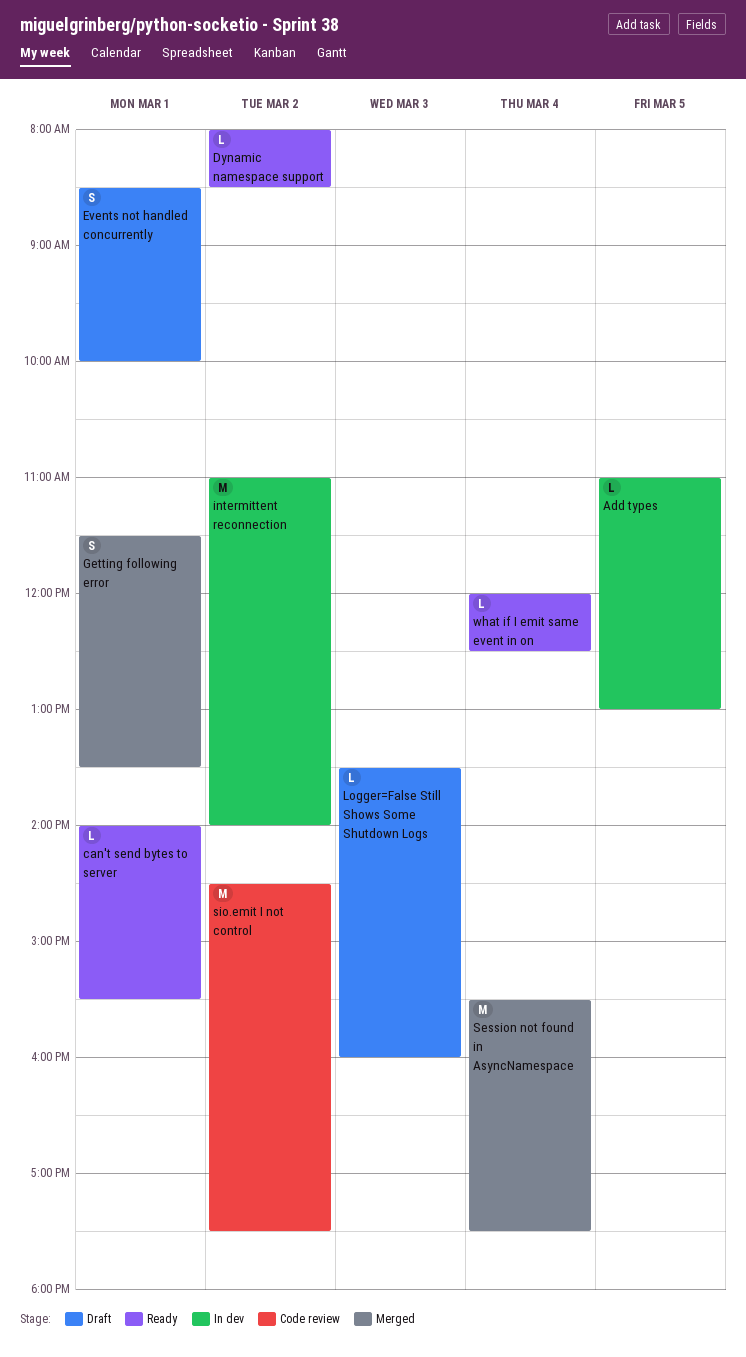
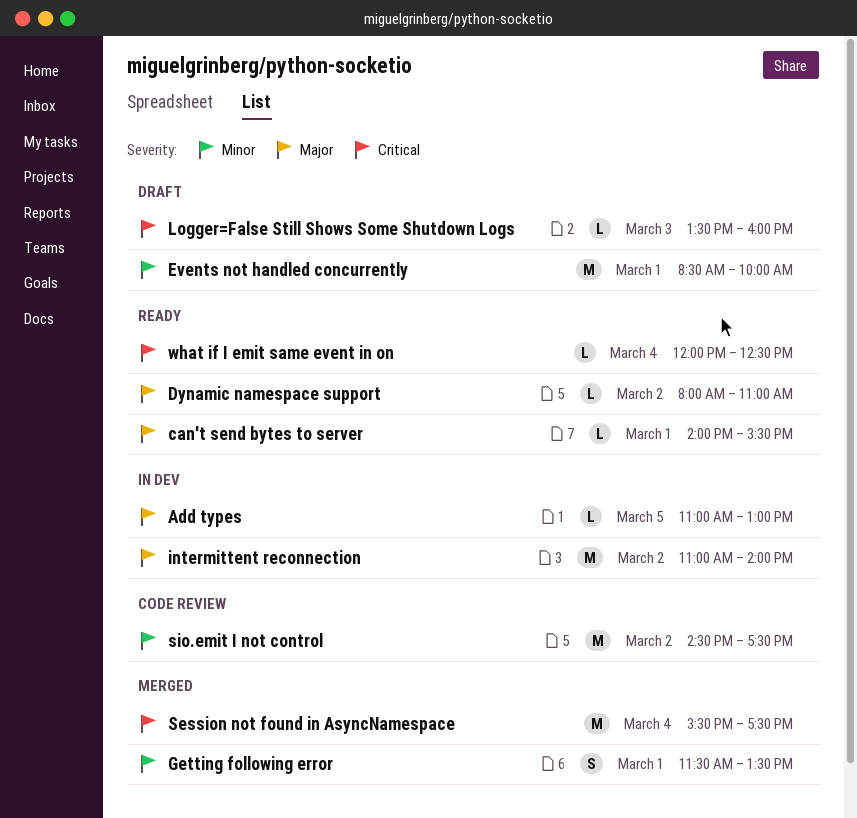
Dynamic namespace support, ends: 08:30 -> 11:00
Events not handled concurrently, estimate: S -> M

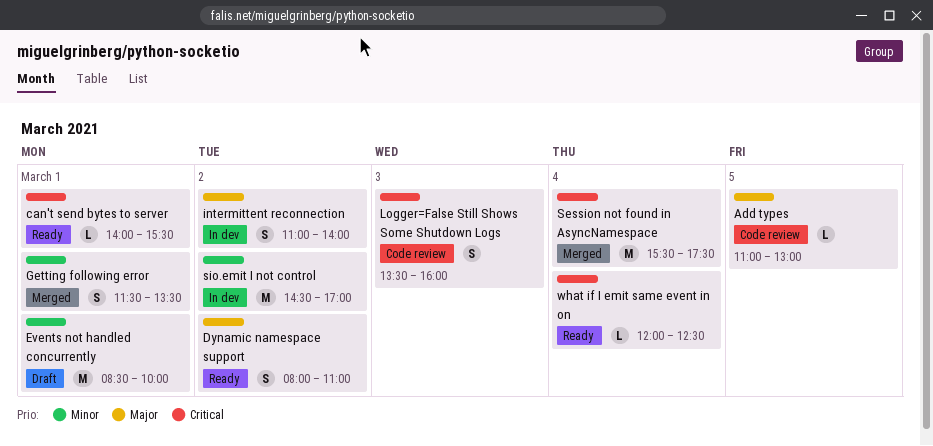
Add types, status: In dev -> Code review
can't send bytes to server, priority: Major -> Critical
Dynamic namespace support, estimate: L -> S
intermittent reconnection, estimate: M -> S
Logger=False Still Shows Some Shutdown Logs, status: Draft -> Code review
Logger=False Still Shows Some Shutdown Logs, estimate: L -> S
sio.emit I not control, status: Code review -> In dev
sio.emit I not control, ends: 17:30 -> 17:00

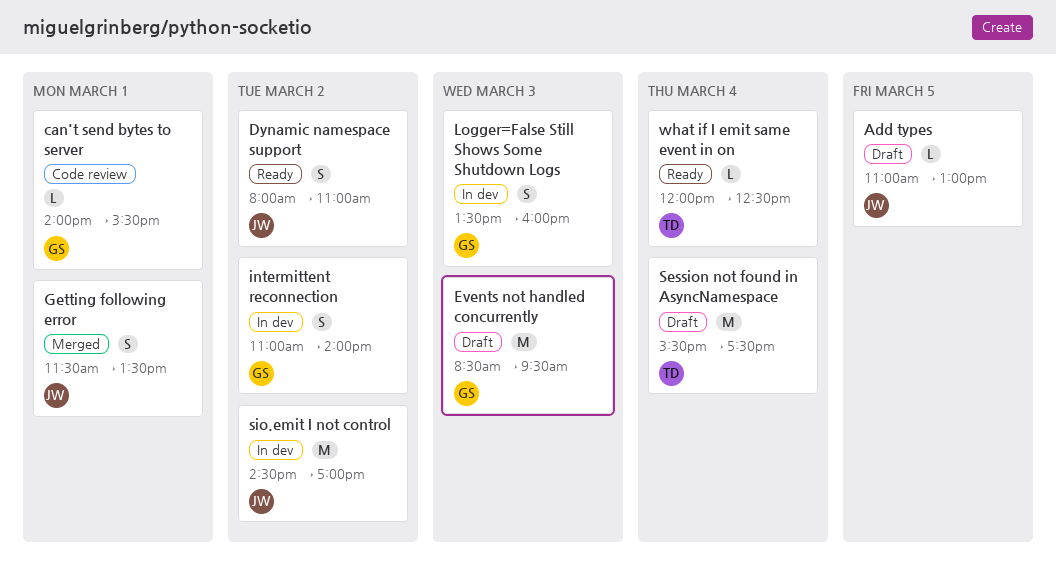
Add types, status: Code review -> Draft
can't send bytes to server, status: Ready -> Code review
Events not handled concurrently, day: Mar 1 -> Mar 3
Events not handled concurrently, ends: 10:00 -> 09:30
Logger=False Still Shows Some Shutdown Logs, status: Code review -> In dev
Session not found in AsyncNamespace, status: Merged -> Draft

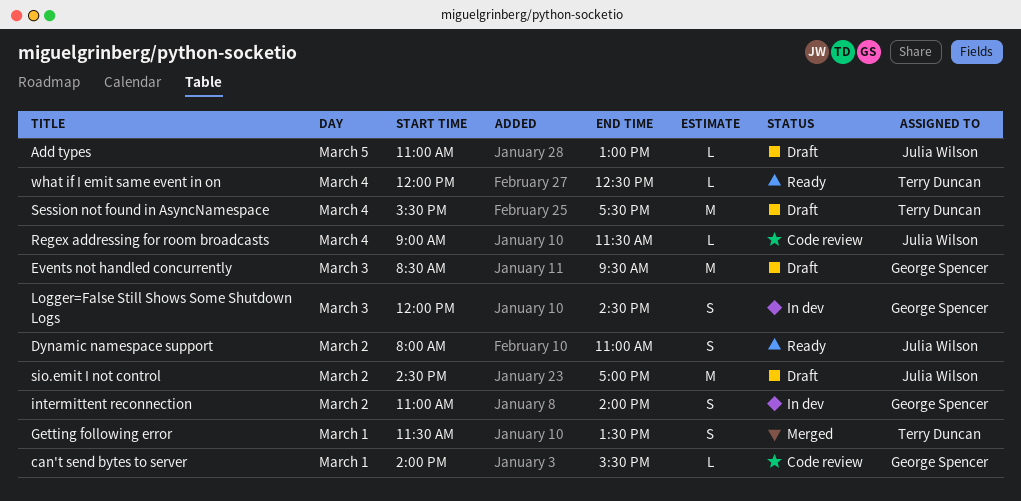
Getting following error, owner: Julia Wilson -> Terry Duncan
Logger=False Still Shows Some Shutdown Logs, begins: 13:30 -> 12:00
Logger=False Still Shows Some Shutdown Logs, ends: 16:00 -> 14:30
Regex addressing for room broadcasts: none -> present
sio.emit I not control, status: In dev -> Draft

